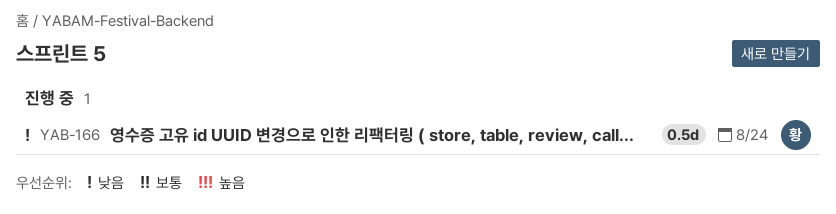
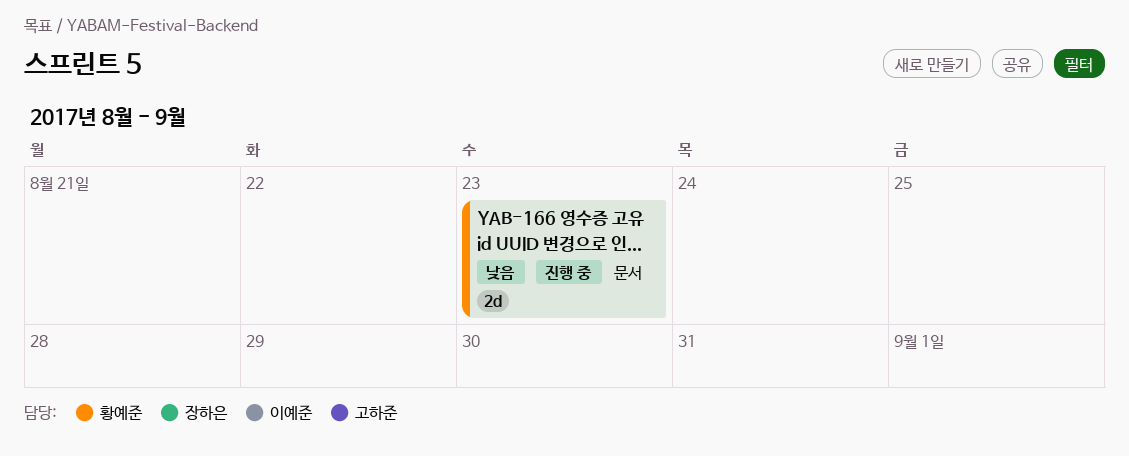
YAB-166, estimate: 0.5d -> 2d
YAB-166, due: Aug 24 -> Aug 23

